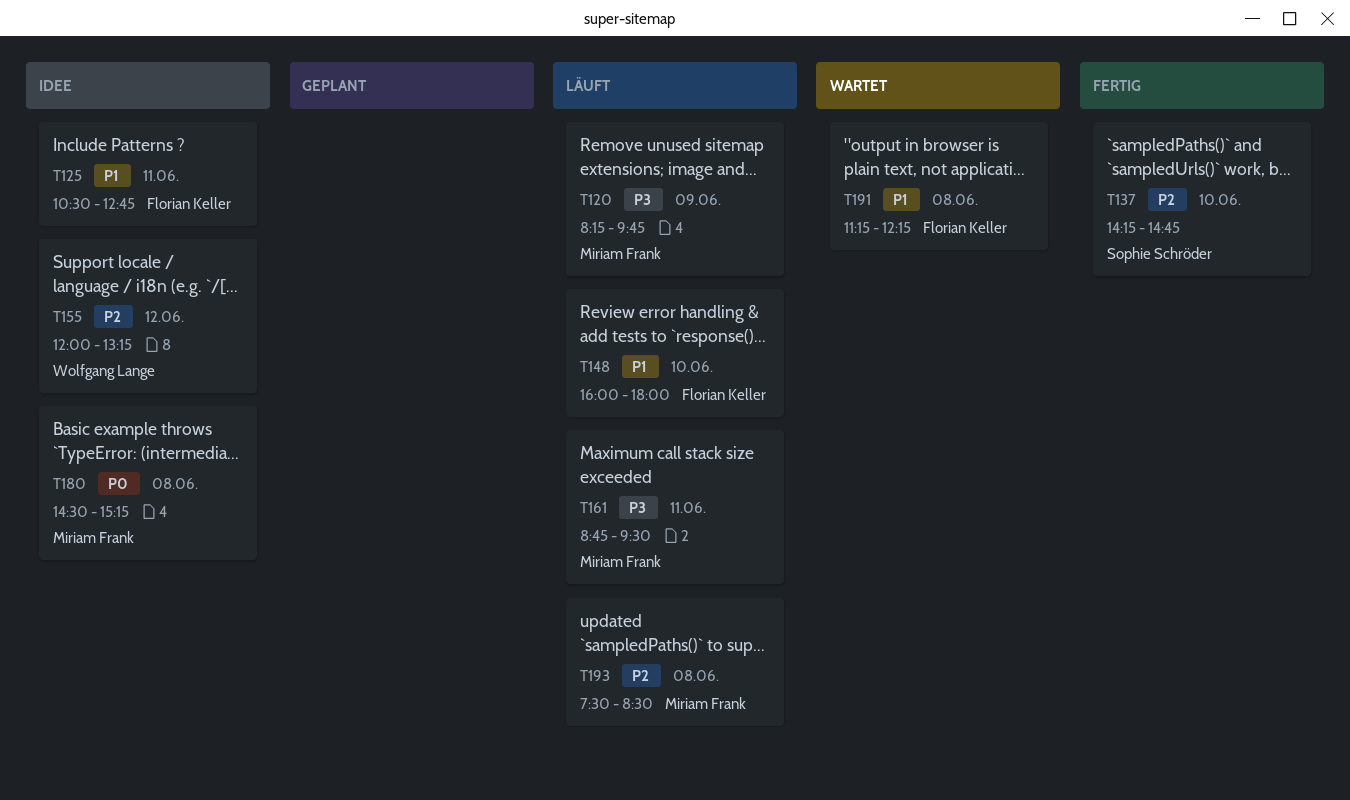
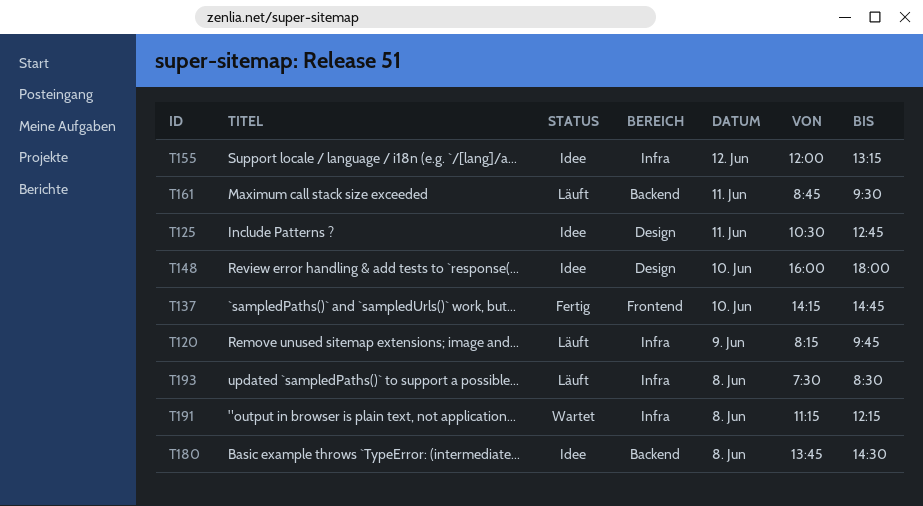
T148, status: Läuft -> Idee
T180, begins: 14:30 -> 13:45
T180, ends: 15:15 -> 14:30

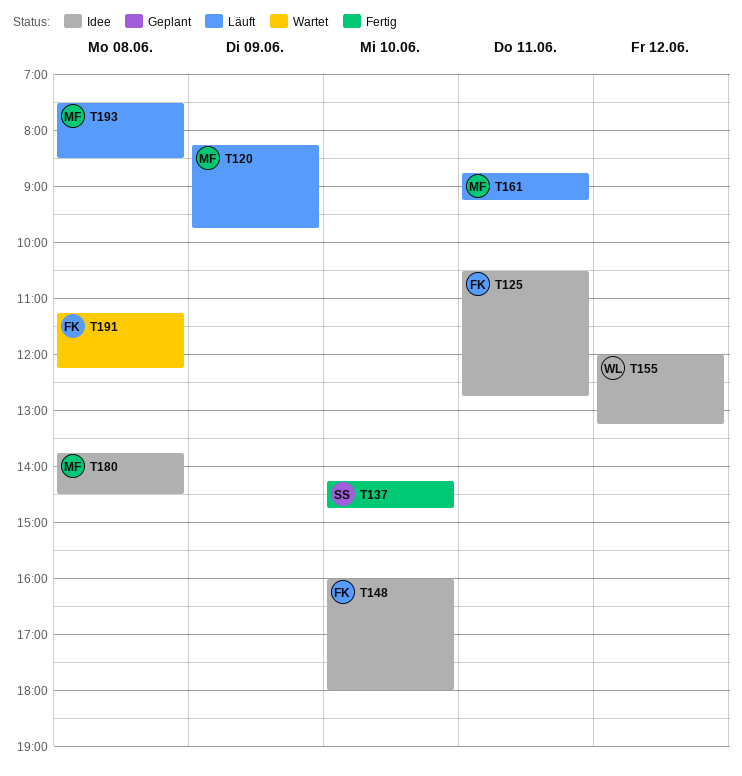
T161, ends: 09:30 -> 09:15

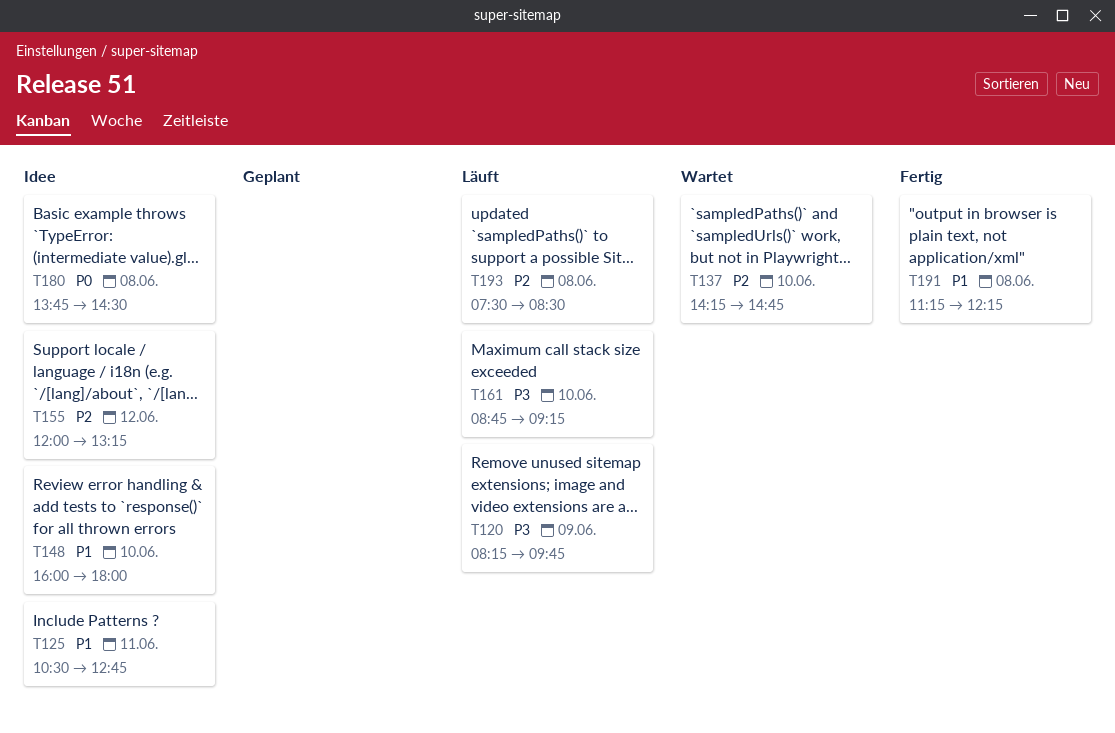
T137, status: Fertig -> Wartet
T161, day: Jun 11 -> Jun 10
T191, status: Wartet -> Fertig

